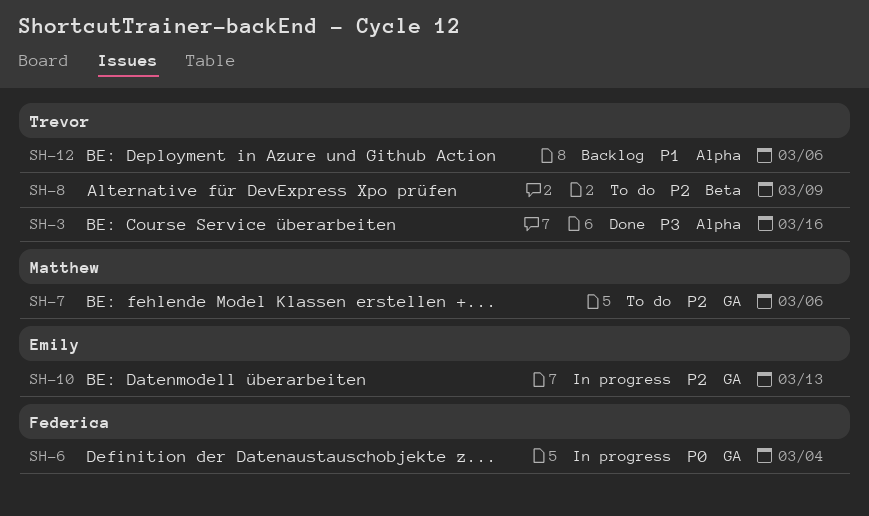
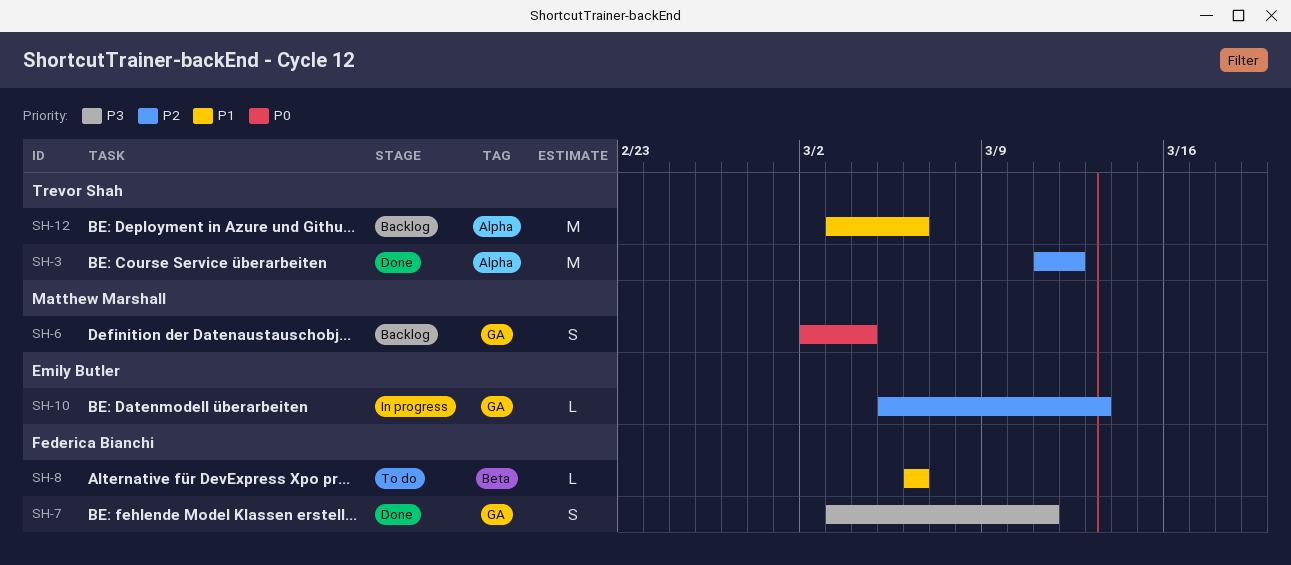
SH-3, priority: P3 -> P2
SH-3, due: Mar 16 -> Mar 12
SH-6, status: In progress -> Backlog
SH-6, owner: Federica Bianchi -> Matthew Marshall
SH-7, status: To do -> Done
SH-7, owner: Matthew Marshall -> Federica Bianchi
SH-7, priority: P2 -> P3
SH-7, due: Mar 6 -> Mar 11
SH-8, owner: Trevor Shah -> Federica Bianchi
SH-8, priority: P2 -> P1
SH-8, due: Mar 9 -> Mar 6

